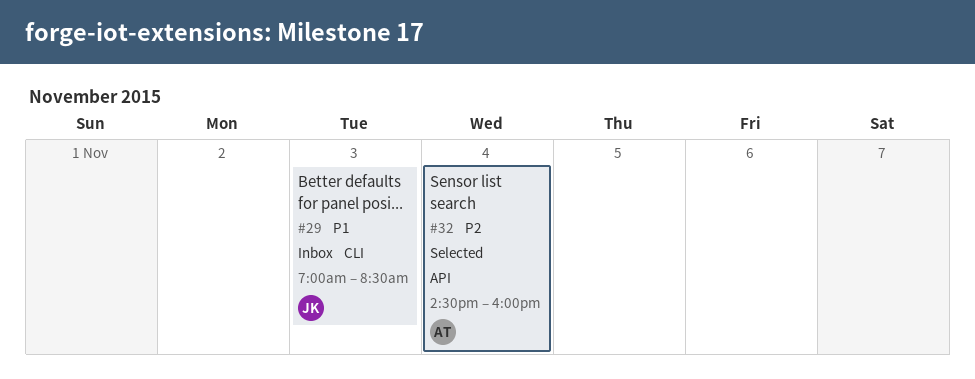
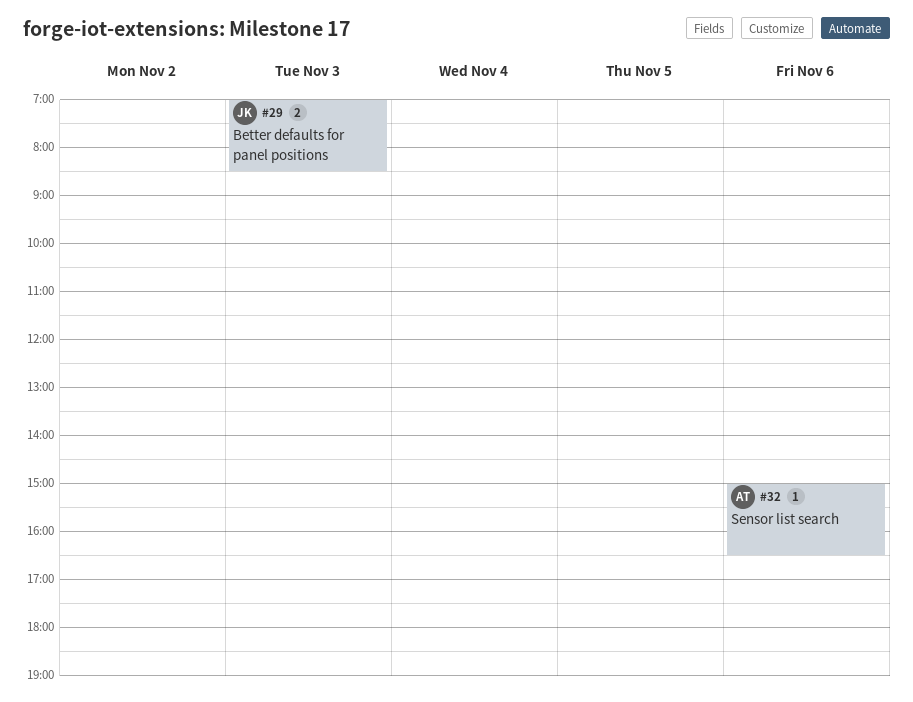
#32, day: Nov 4 -> Nov 6
#32, begins: 14:30 -> 15:00
#32, ends: 16:00 -> 16:30

